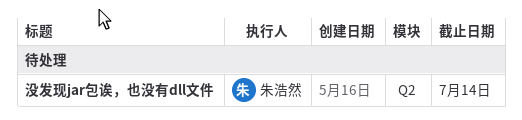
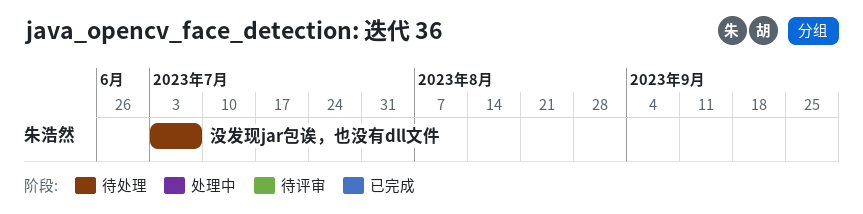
没发现jar包诶，也没有dll文件, due: Jul 14 -> Jul 7

